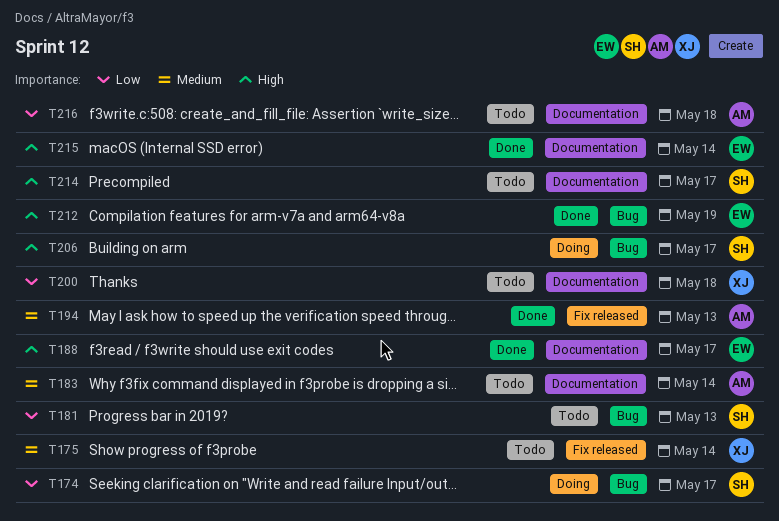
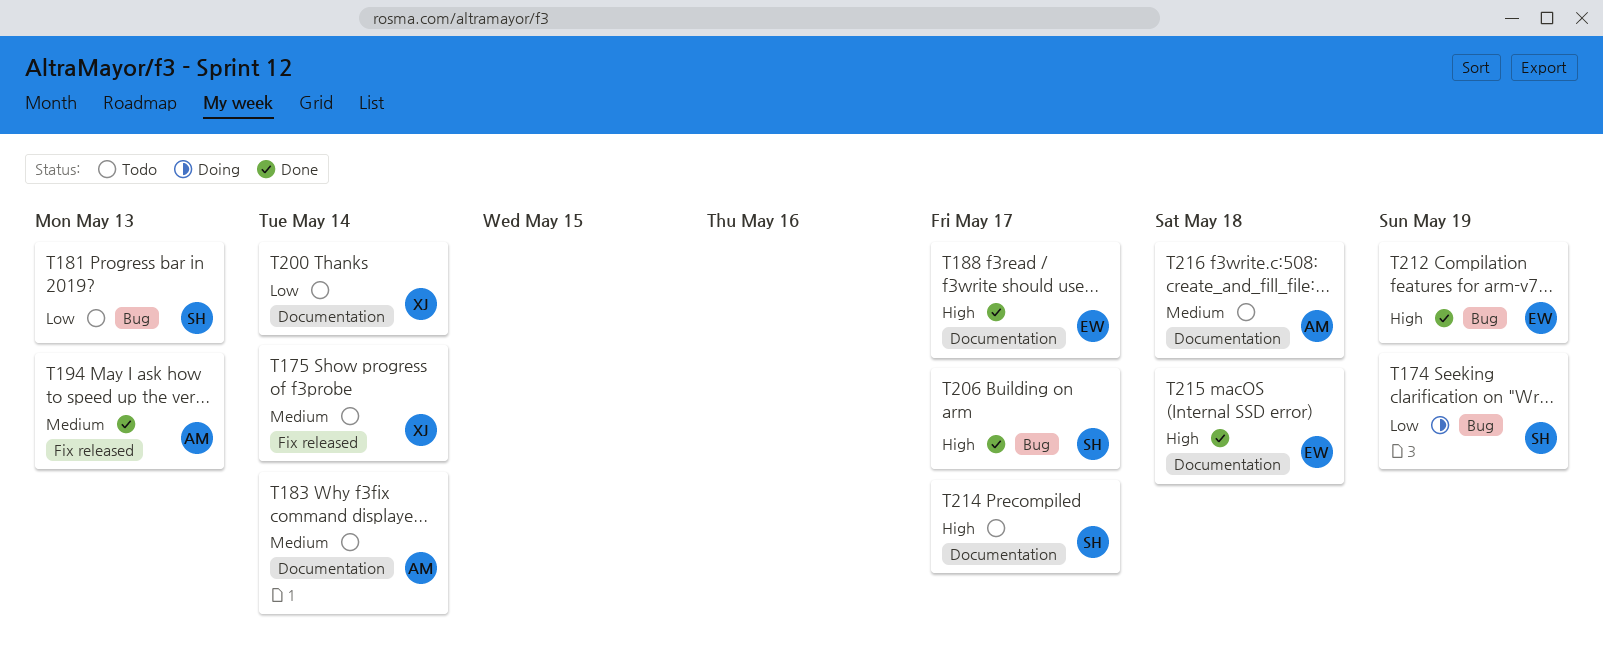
T174, due: May 17 -> May 19
T200, due: May 18 -> May 14
T206, status: Doing -> Done
T215, due: May 14 -> May 18
T216, priority: Low -> Medium

